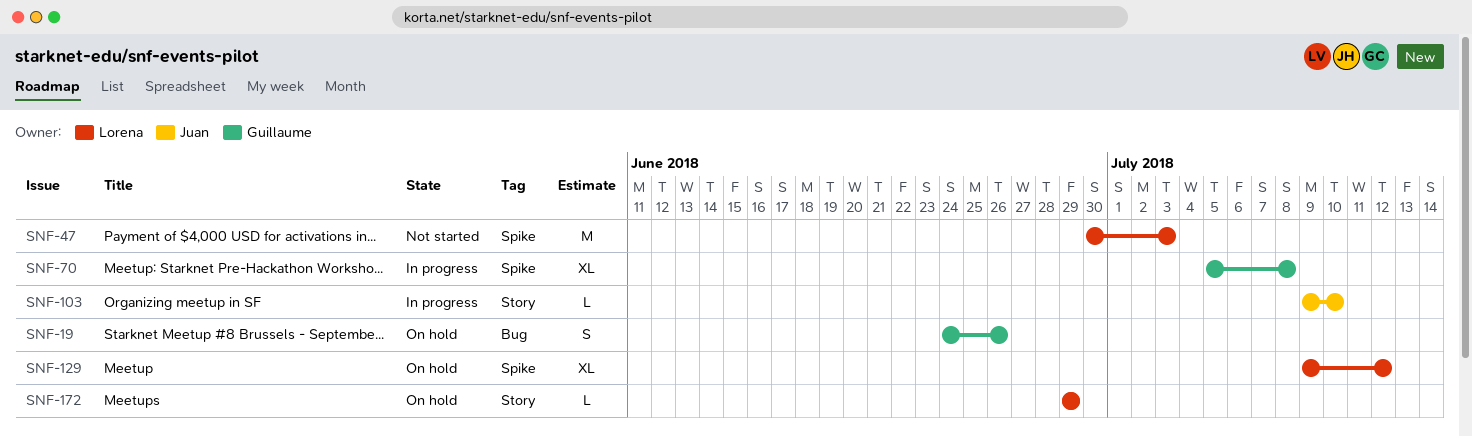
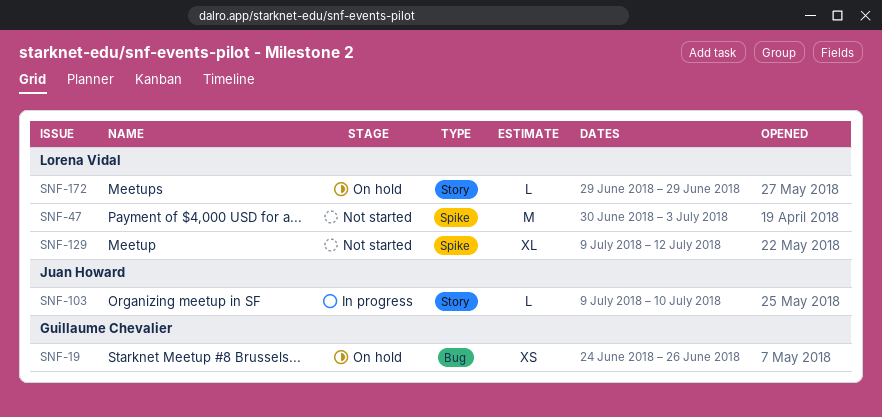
SNF-19, estimate: S -> XS
SNF-70: present -> none
SNF-129, status: On hold -> Not started

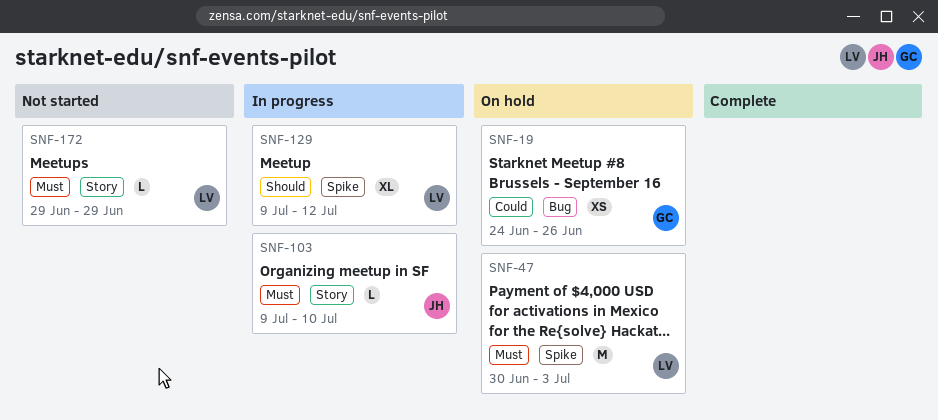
SNF-47, status: Not started -> On hold
SNF-129, status: Not started -> In progress
SNF-172, status: On hold -> Not started

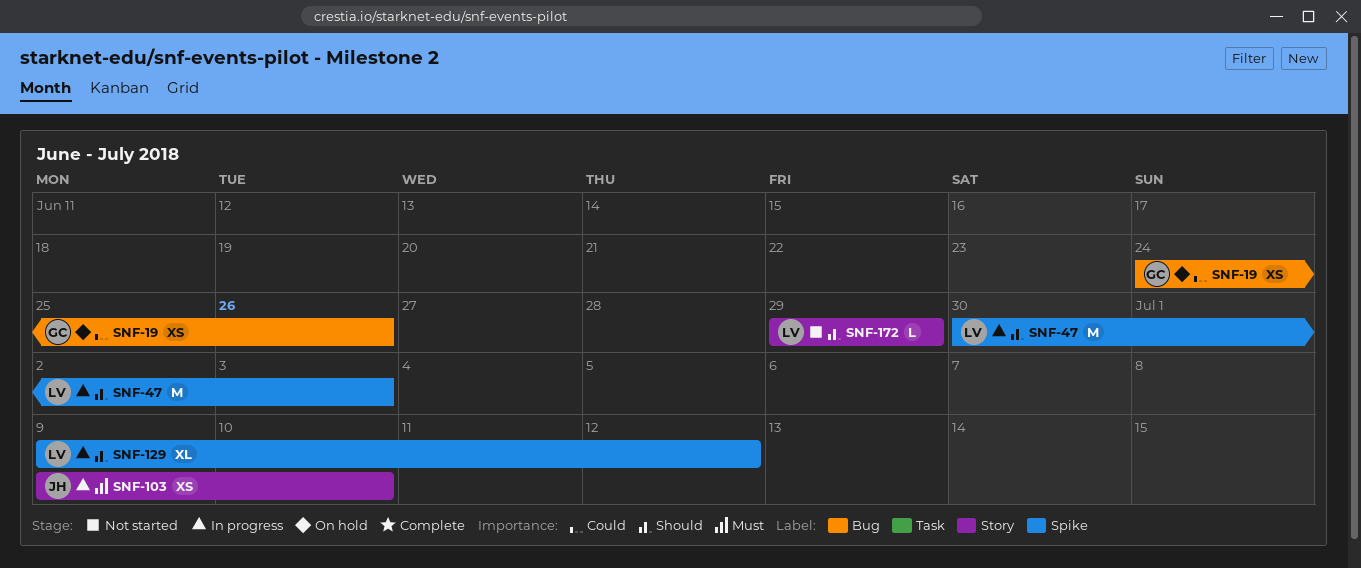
SNF-47, status: On hold -> In progress
SNF-47, priority: Must -> Should
SNF-103, estimate: L -> XS
SNF-172, priority: Must -> Should

